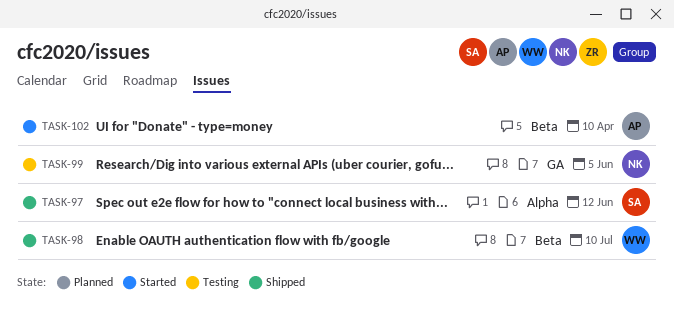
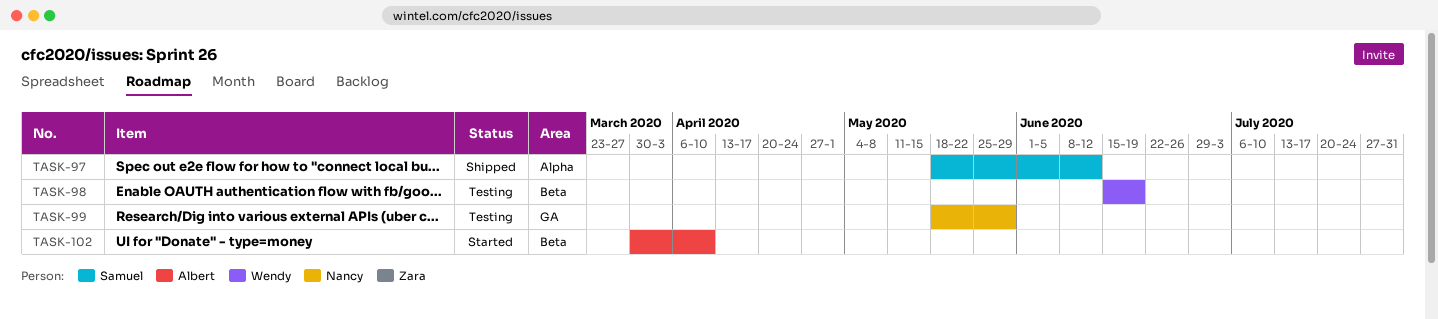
TASK-98, status: Shipped -> Testing
TASK-98, due: Jul 10 -> Jun 19
TASK-99, due: Jun 5 -> May 29

